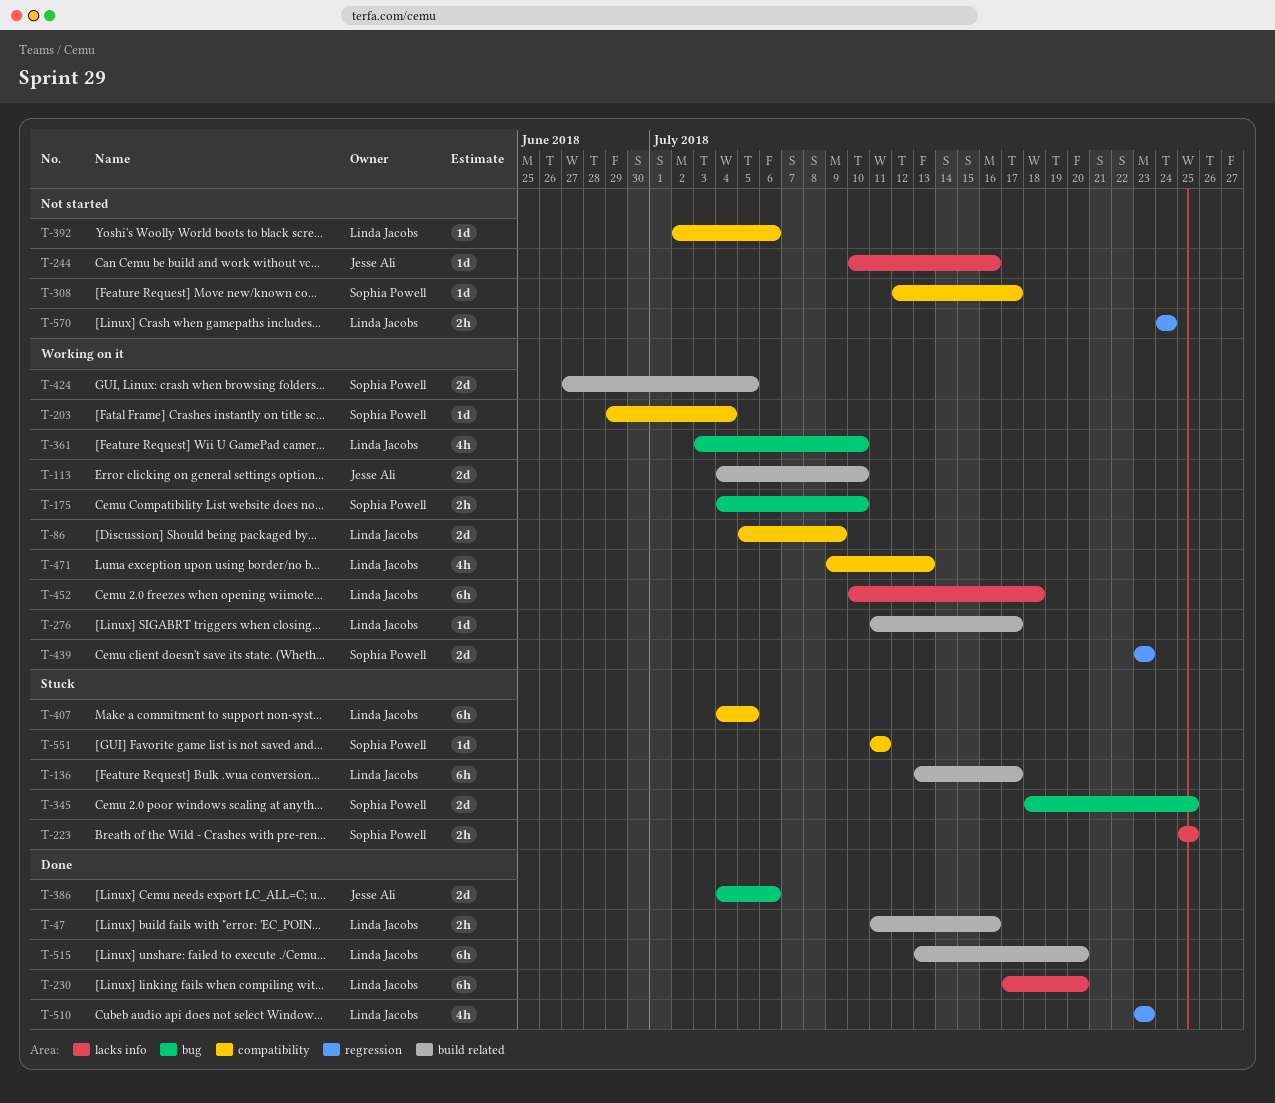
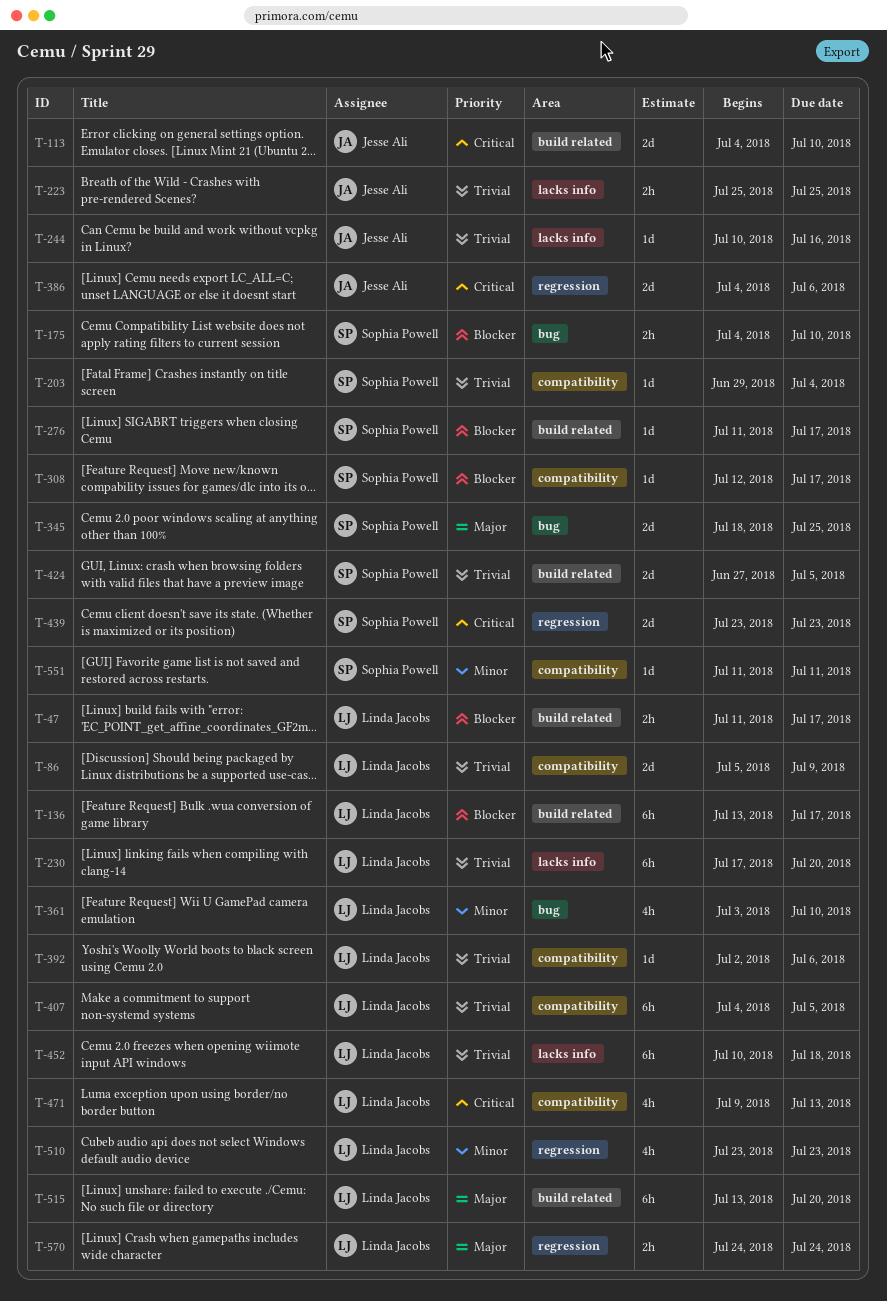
T-47, due: Jul 16 -> Jul 17
T-223, owner: Sophia Powell -> Jesse Ali
T-276, owner: Linda Jacobs -> Sophia Powell
T-386, label: bug -> regression

